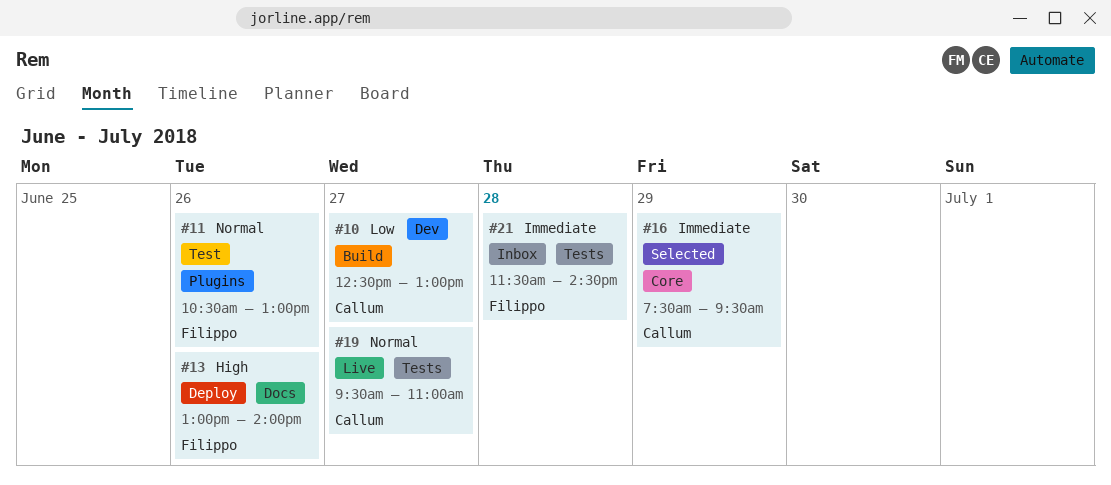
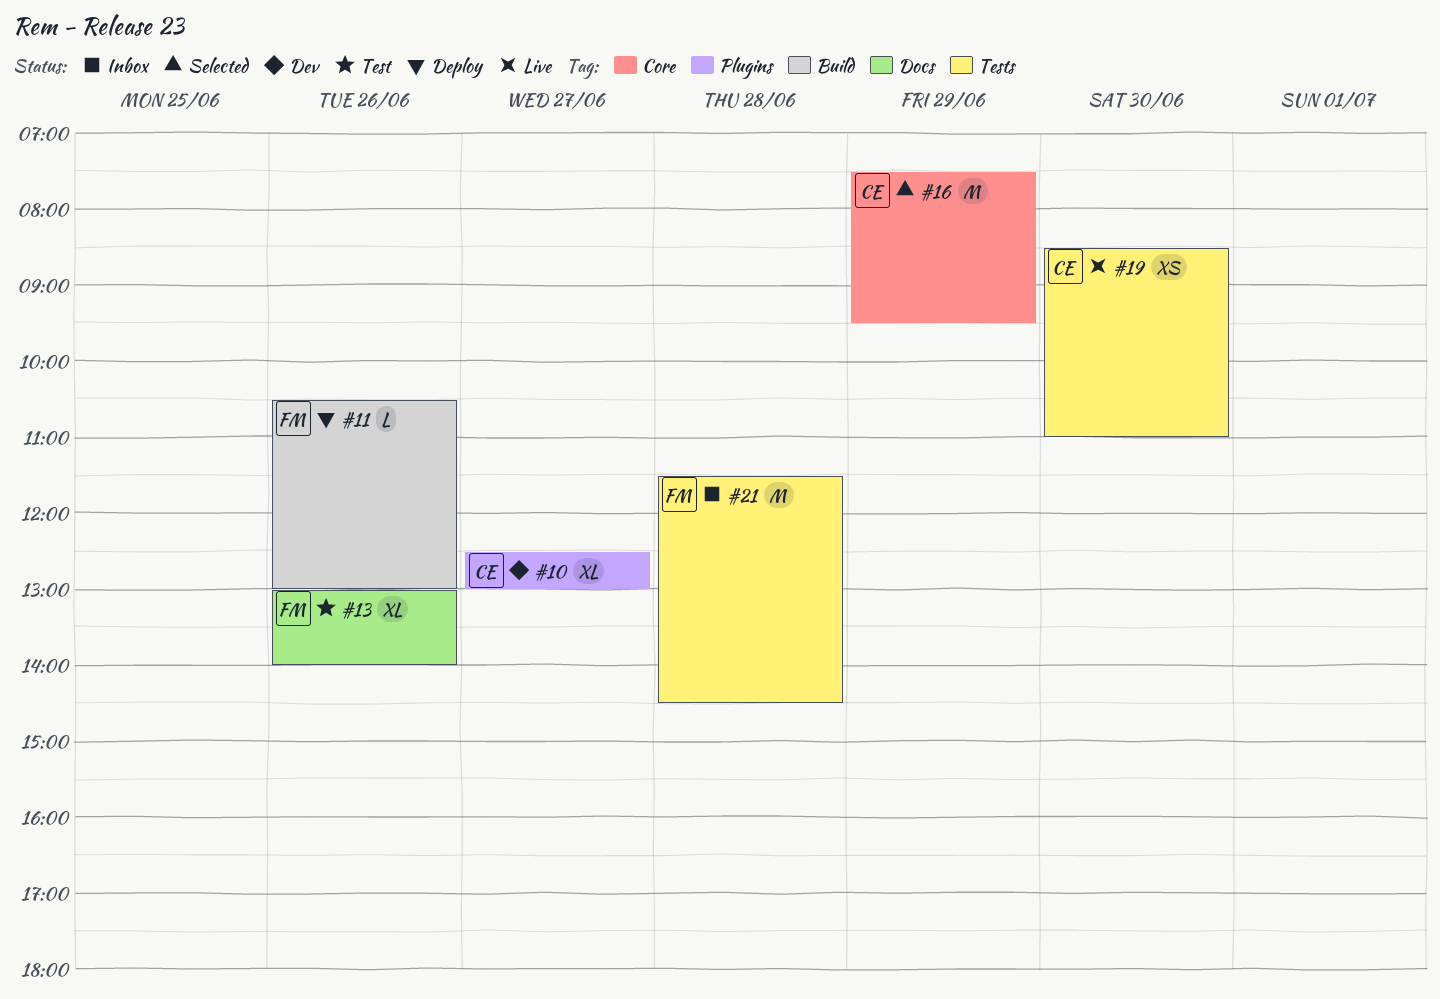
#10, label: Build -> Plugins
#11, status: Test -> Deploy
#11, label: Plugins -> Build
#13, status: Deploy -> Test
#19, day: Jun 27 -> Jun 30
#19, begins: 09:30 -> 08:30

